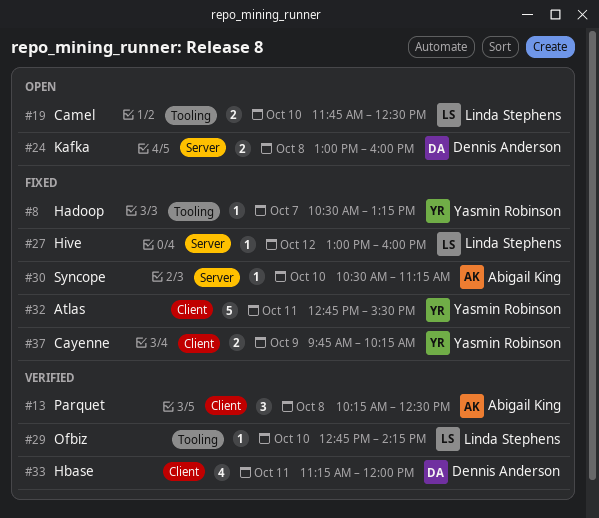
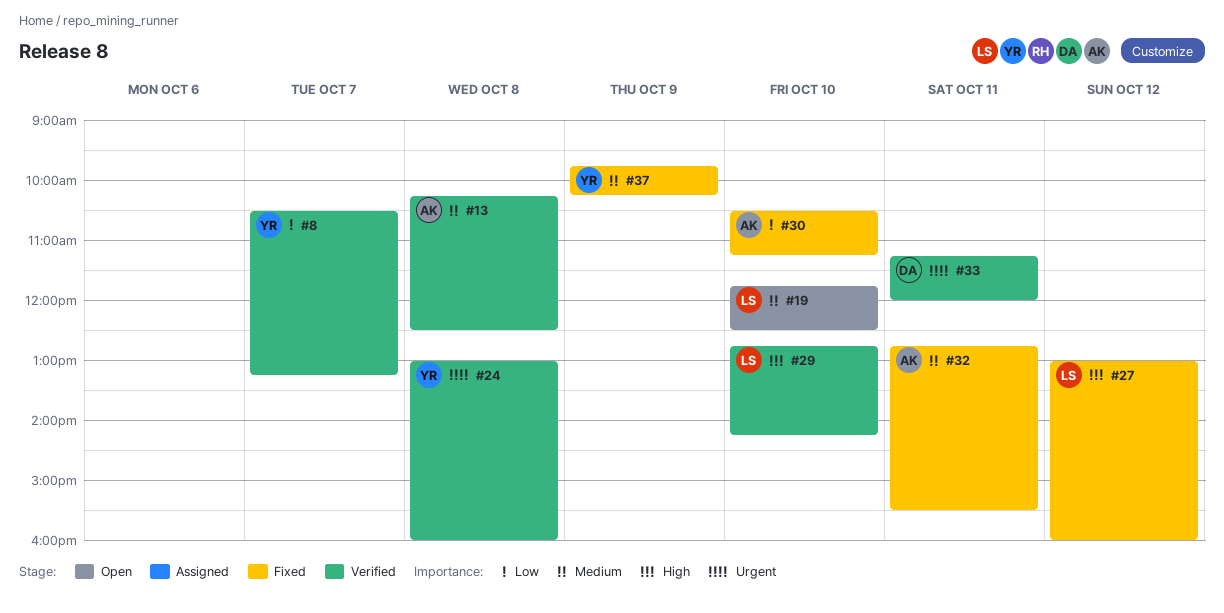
#8, status: Fixed -> Verified
#24, status: Open -> Verified
#24, owner: Dennis Anderson -> Yasmin Robinson
#32, owner: Yasmin Robinson -> Abigail King

